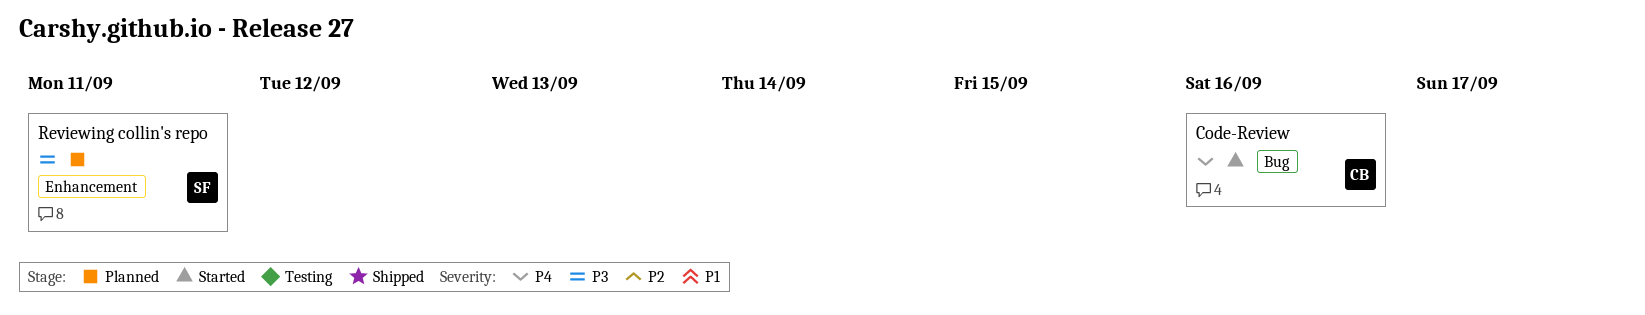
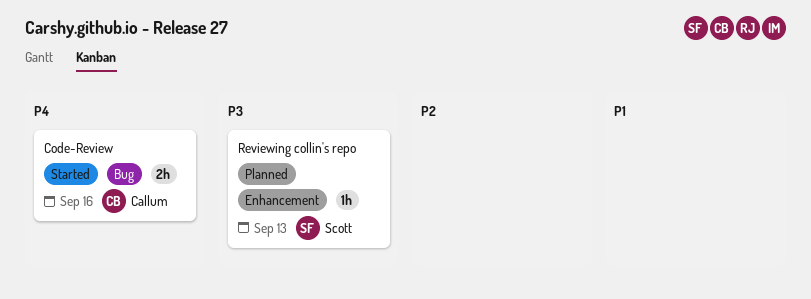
Reviewing collin's repo, due: Sep 11 -> Sep 13

